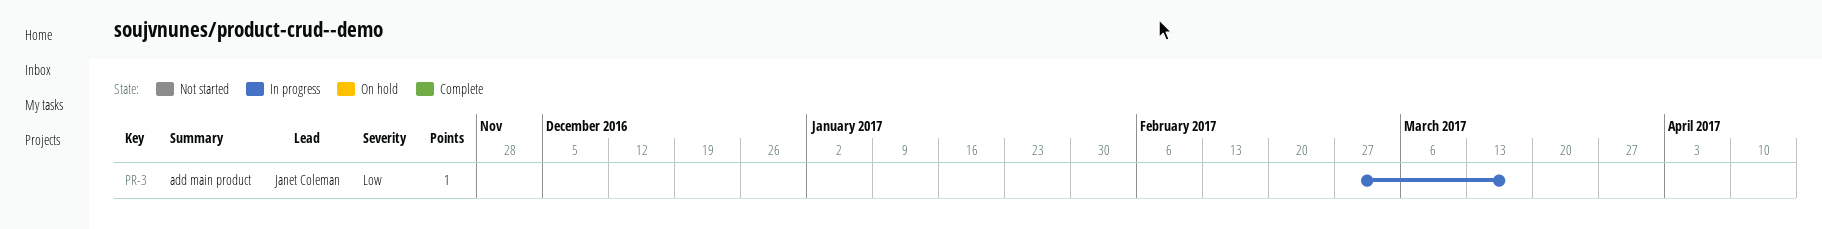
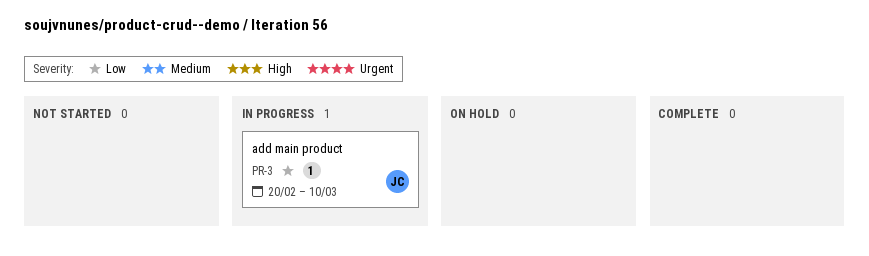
PR-3, start: Feb 27 -> Feb 20
PR-3, due: Mar 17 -> Mar 10

